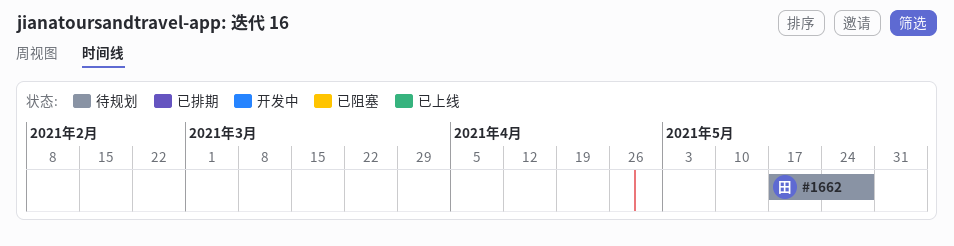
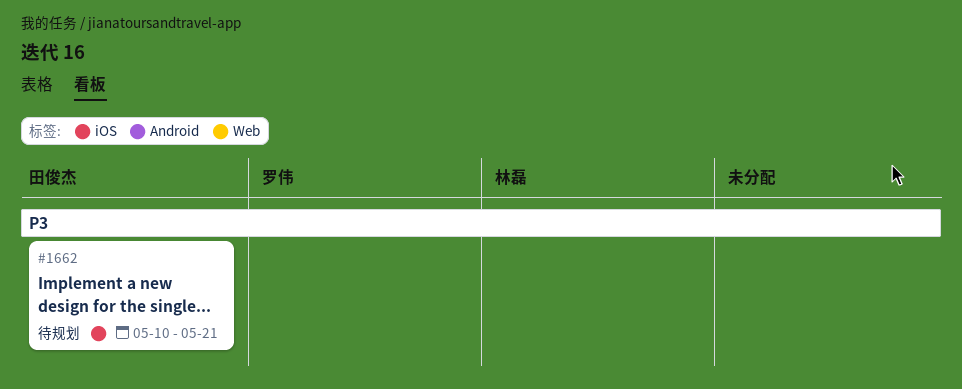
#1662, start: May 17 -> May 10
#1662, due: May 28 -> May 21

